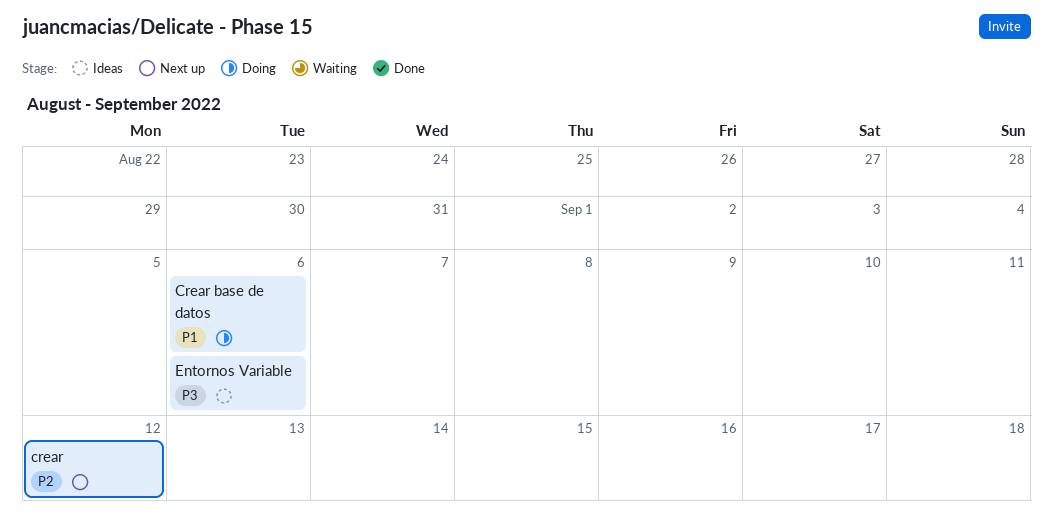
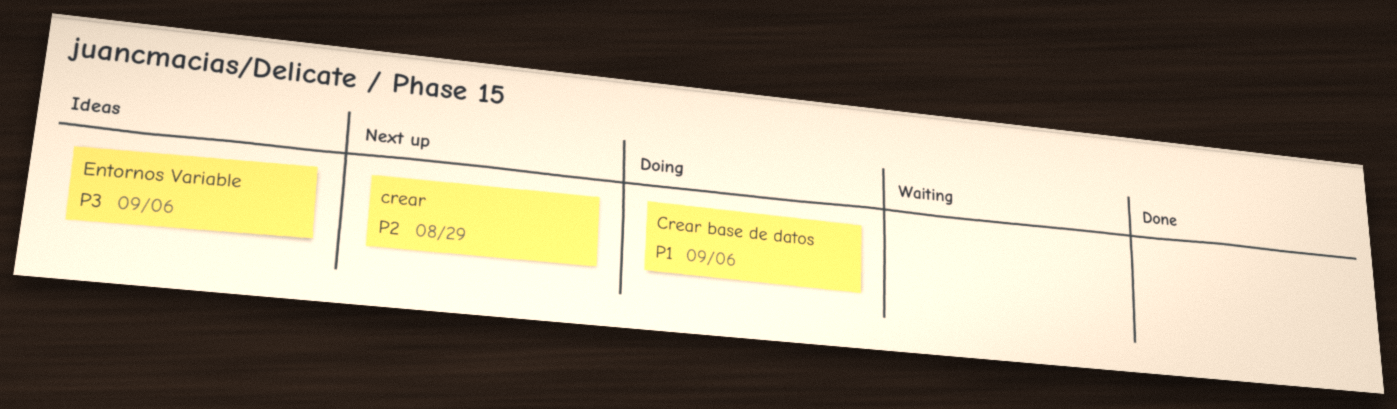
crear, due: Sep 12 -> Aug 29

